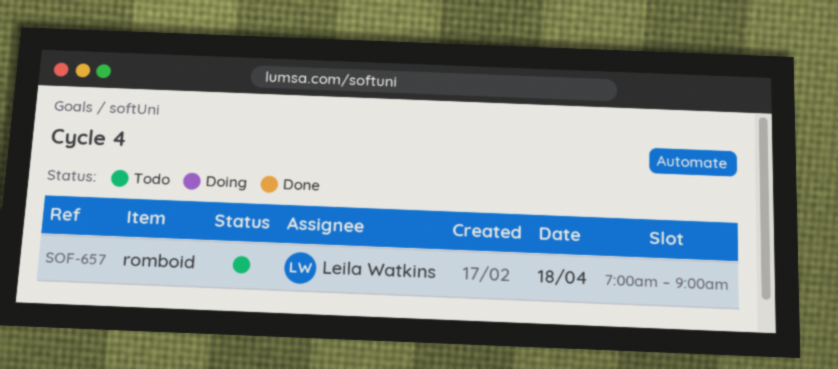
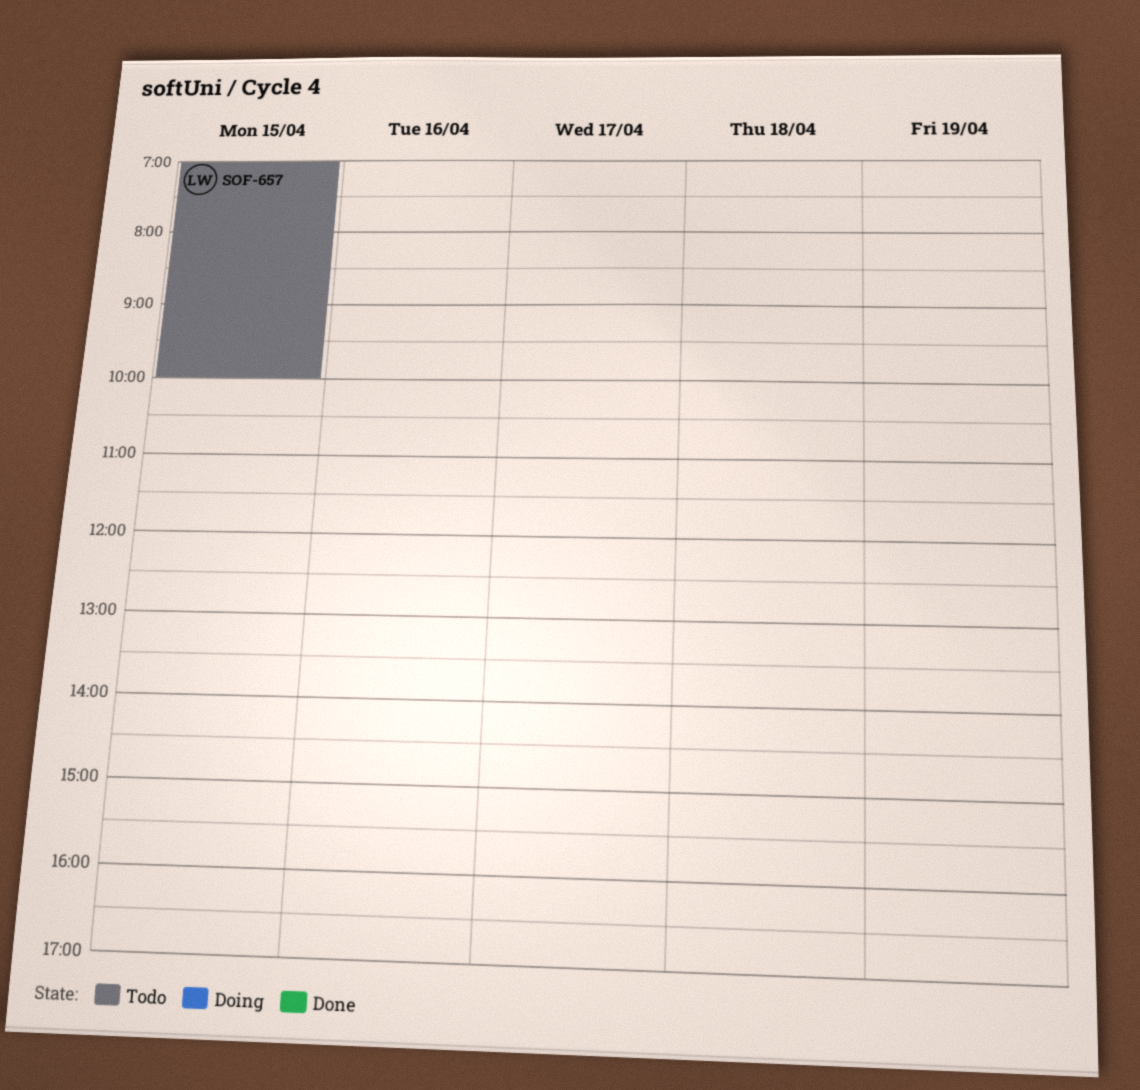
SOF-657, day: Apr 18 -> Apr 15
SOF-657, ends: 09:00 -> 10:00

